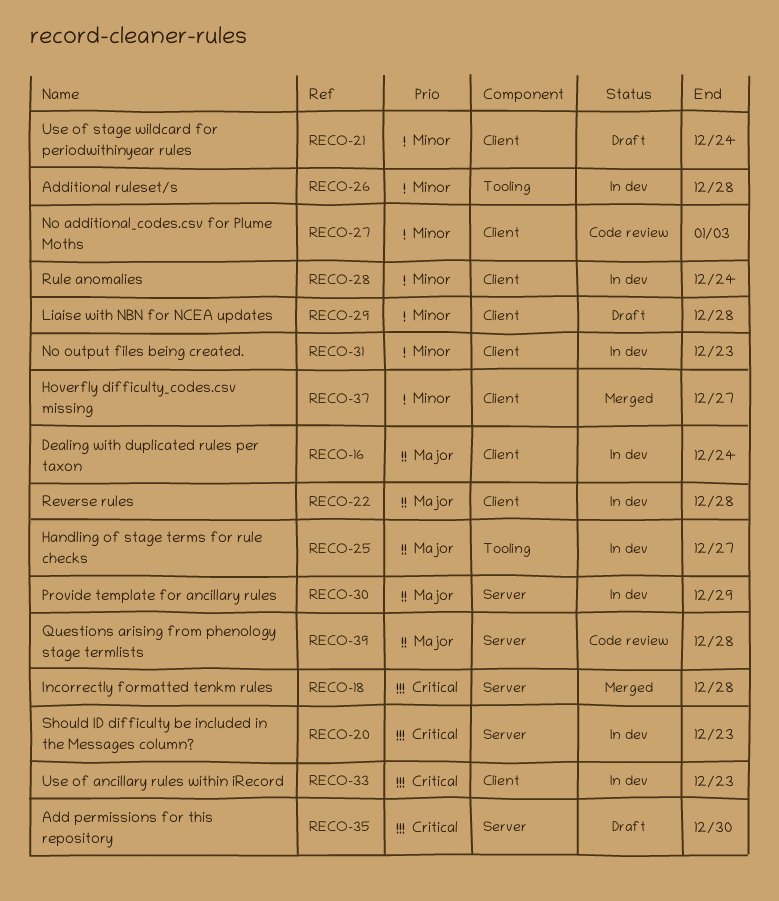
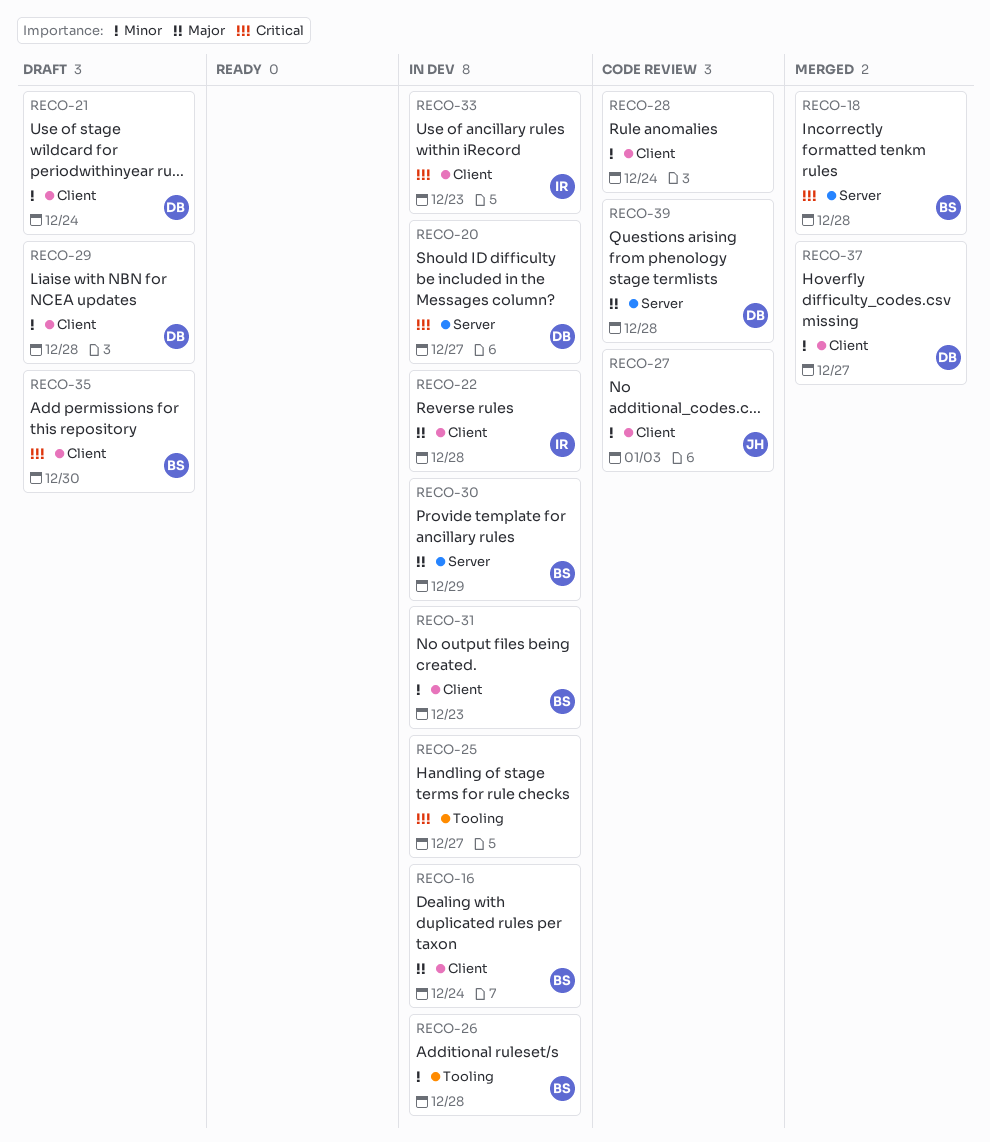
RECO-20, due: Dec 23 -> Dec 27
RECO-25, priority: Major -> Critical
RECO-28, status: In dev -> Code review
RECO-35, label: Server -> Client

